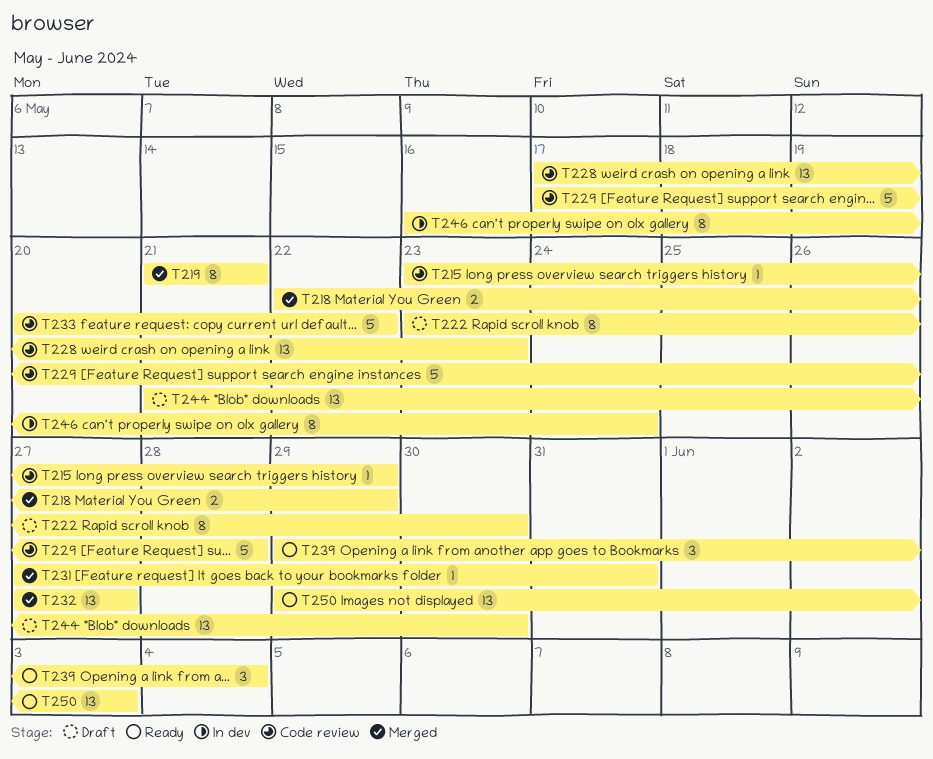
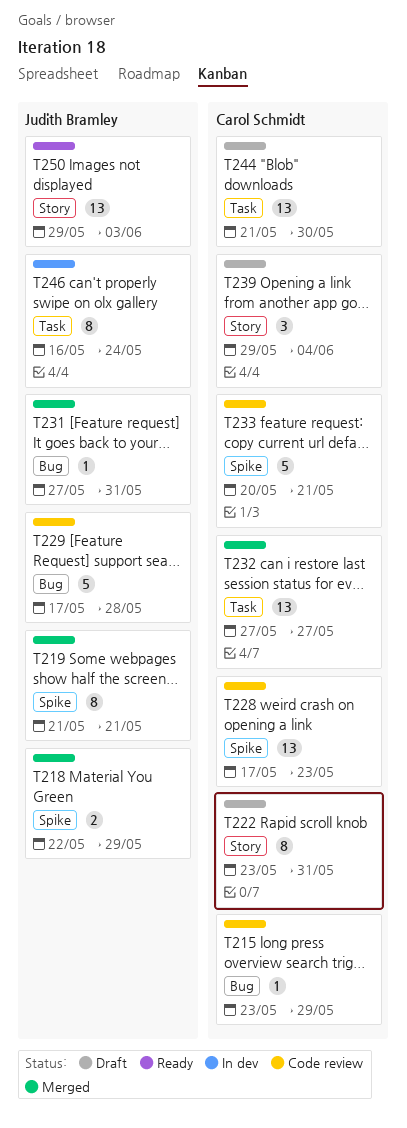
T222, due: May 30 -> May 31
T233, due: May 22 -> May 21
T239, status: Ready -> Draft

